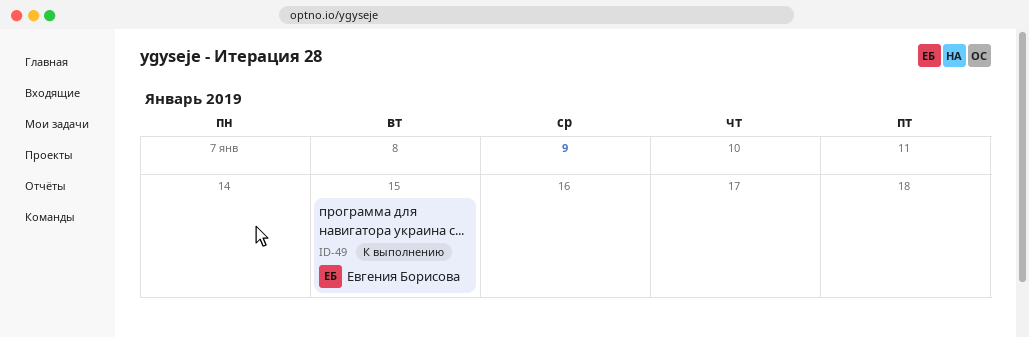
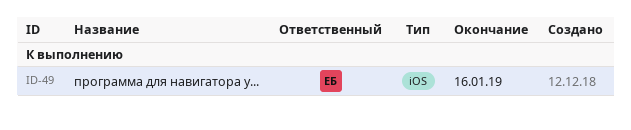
ID-49, due: Jan 15 -> Jan 16

